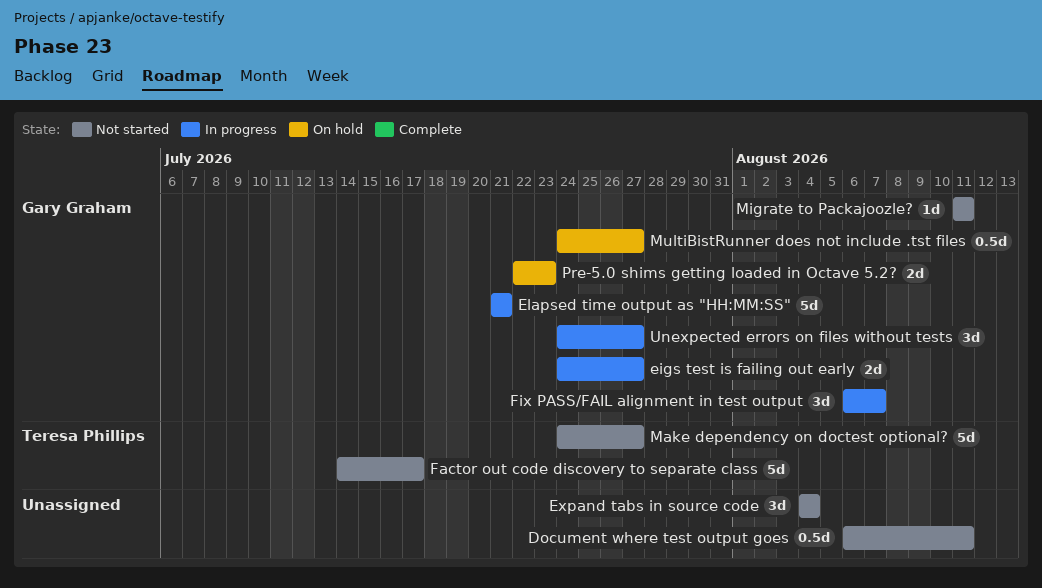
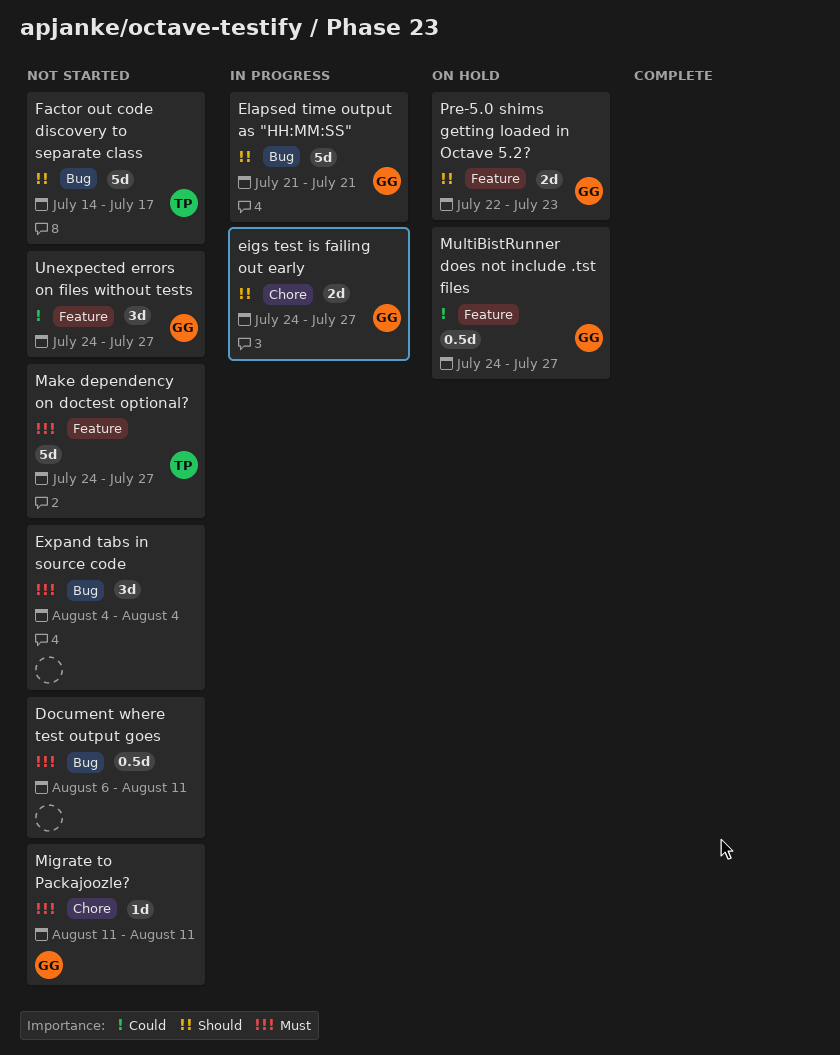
Fix PASS/FAIL alignment in test output: present -> none
Unexpected errors on files without tests, status: In progress -> Not started

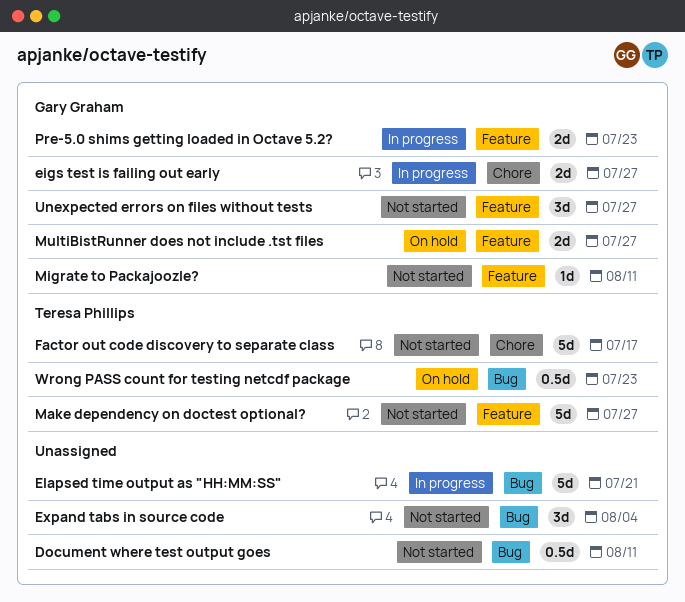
Elapsed time output as "HH:MM:SS", owner: Gary Graham -> none
Factor out code discovery to separate class, label: Bug -> Chore
Migrate to Packajoozle?, label: Chore -> Feature
MultiBistRunner does not include .tst files, estimate: 0.5d -> 2d
Pre-5.0 shims getting loaded in Octave 5.2?, status: On hold -> In progress
Wrong PASS count for testing netcdf package: none -> present

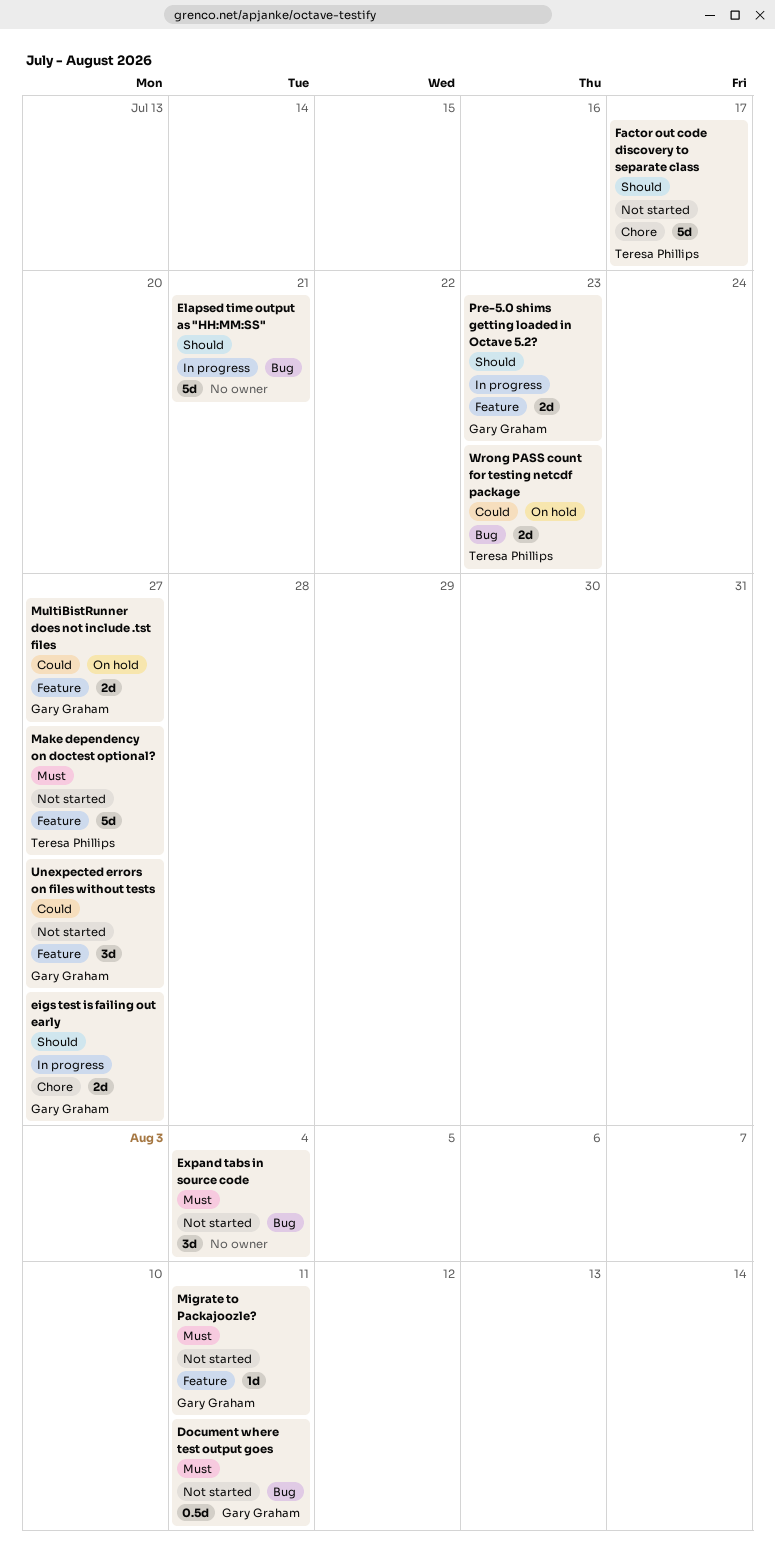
Document where test output goes, owner: none -> Gary Graham
Wrong PASS count for testing netcdf package, estimate: 0.5d -> 2d

